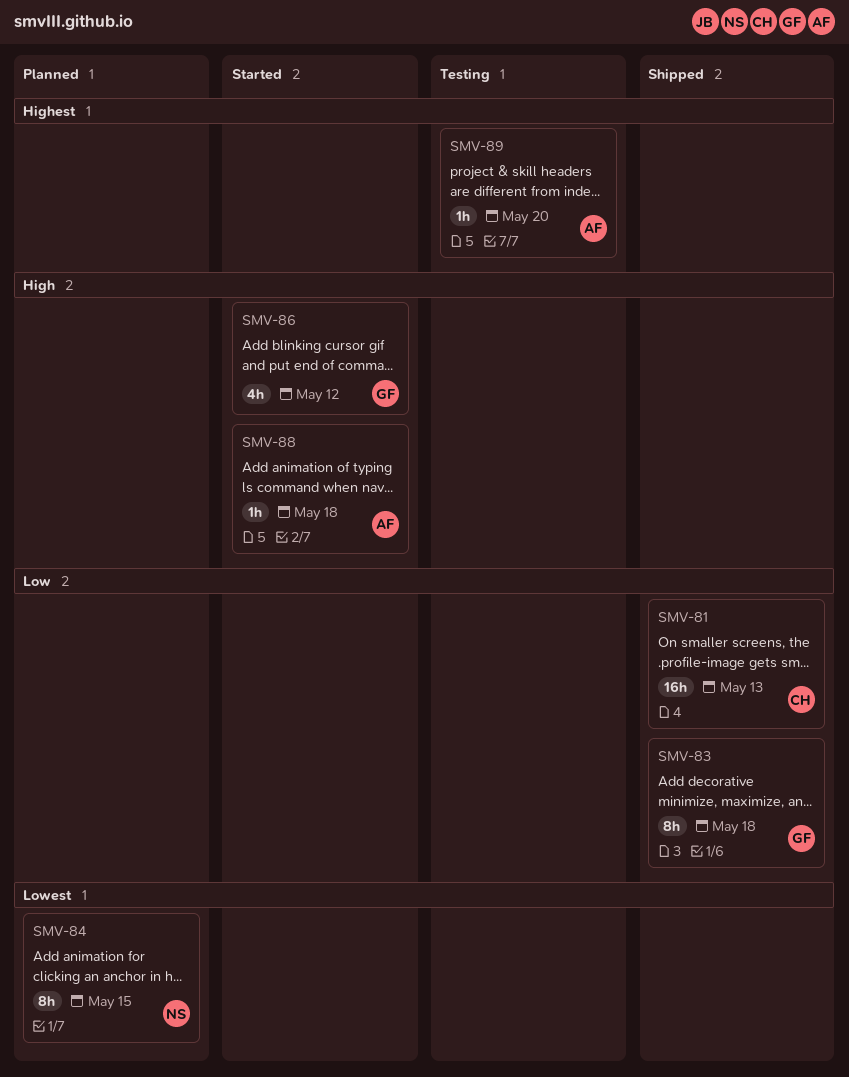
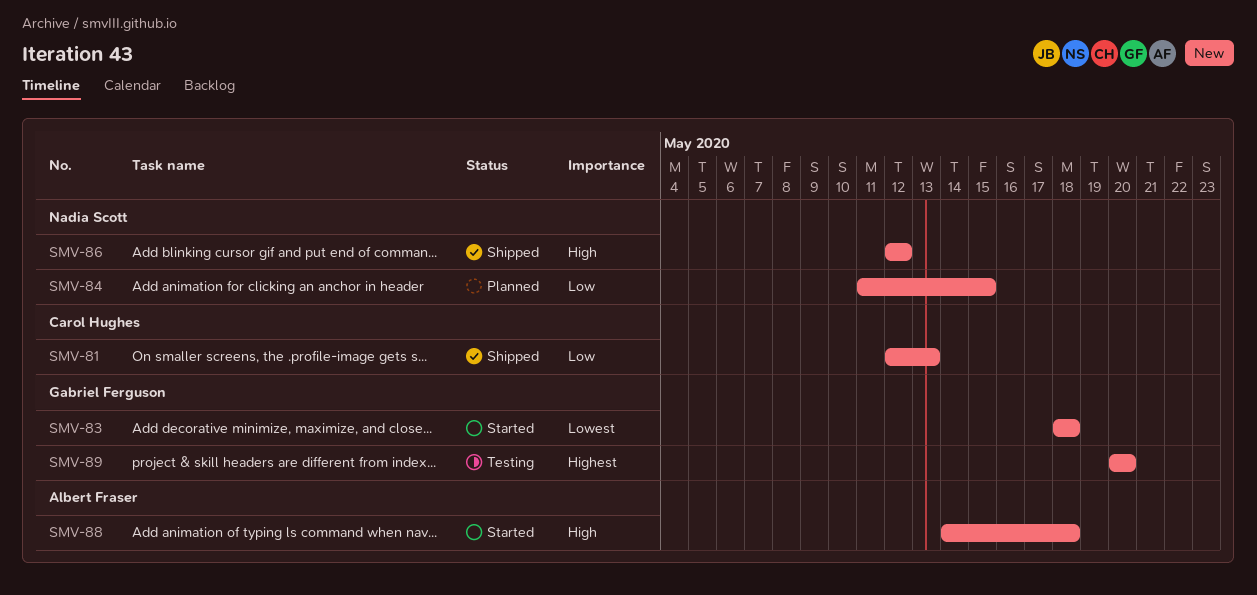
SMV-83, status: Shipped -> Started
SMV-83, priority: Low -> Lowest
SMV-84, priority: Lowest -> Low
SMV-86, status: Started -> Shipped
SMV-86, owner: Gabriel Ferguson -> Nadia Scott
SMV-89, owner: Albert Fraser -> Gabriel Ferguson

